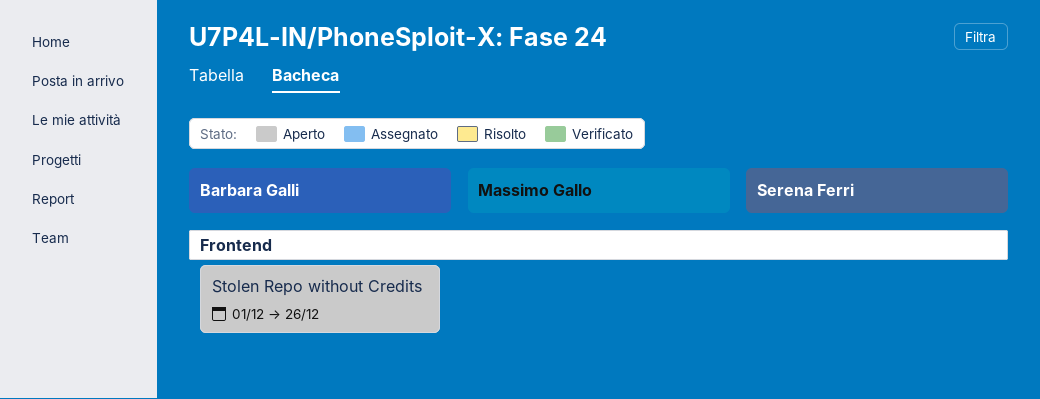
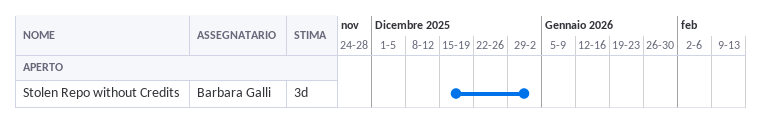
Stolen Repo without Credits, start: Dec 1 -> Dec 15
Stolen Repo without Credits, due: Dec 26 -> Jan 2

